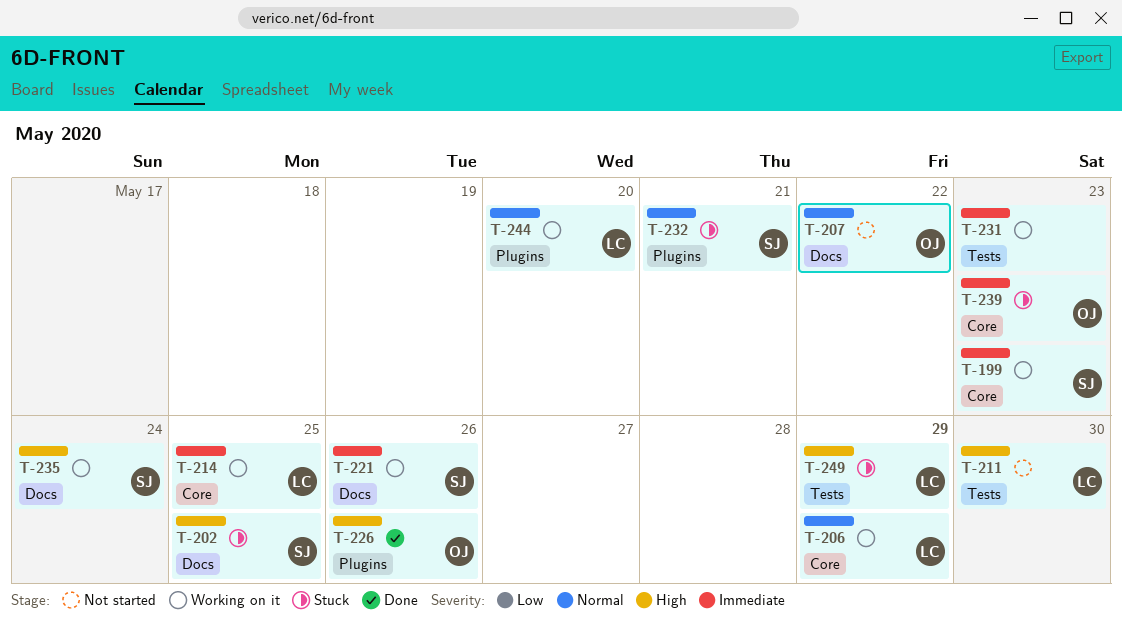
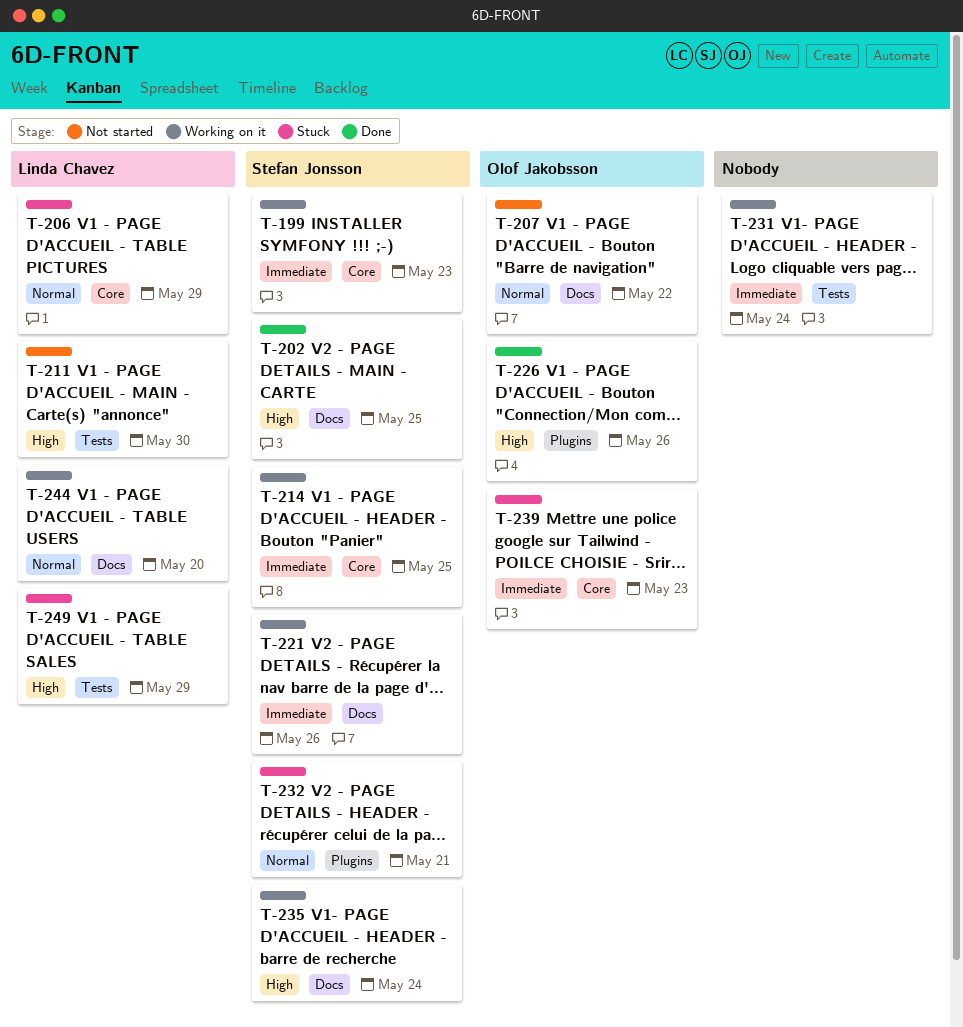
T-202, status: Stuck -> Done
T-206, status: Working on it -> Stuck
T-214, owner: Linda Chavez -> Stefan Jonsson
T-231, due: May 23 -> May 24
T-244, label: Plugins -> Docs

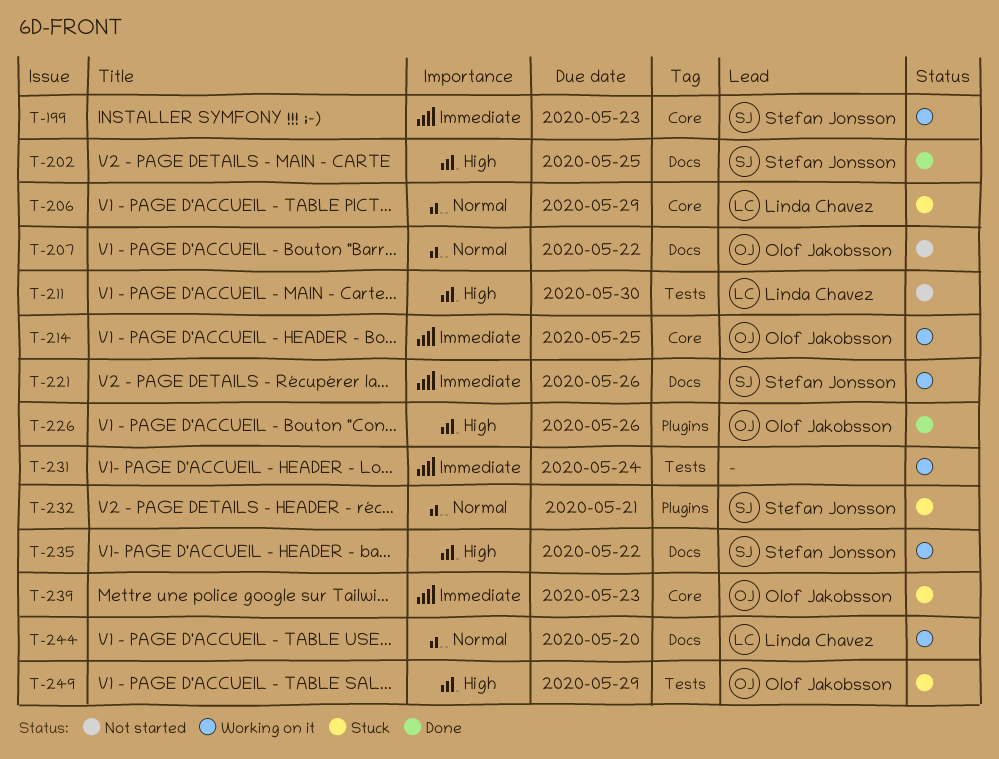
T-214, owner: Stefan Jonsson -> Olof Jakobsson
T-235, due: May 24 -> May 22
T-249, owner: Linda Chavez -> Olof Jakobsson

